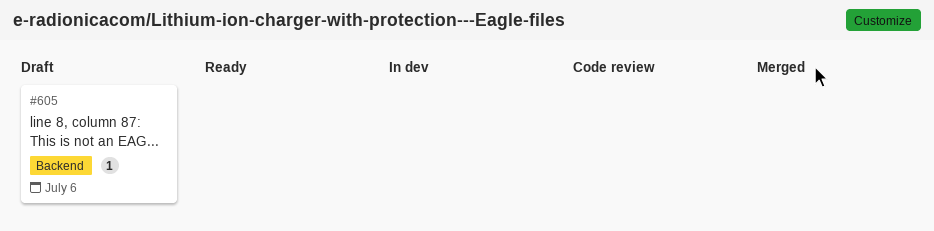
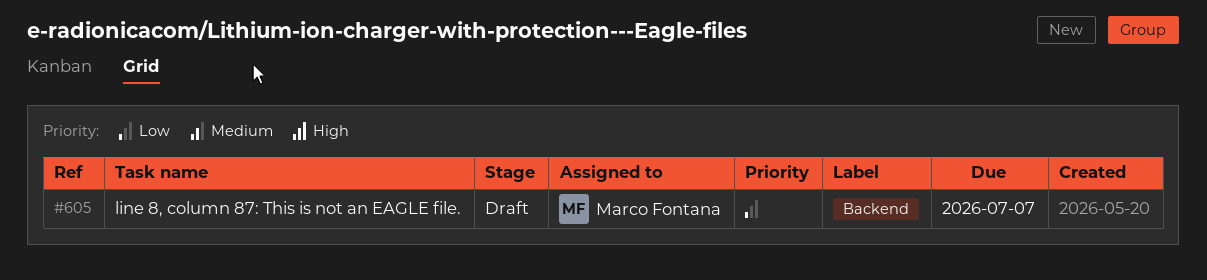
#605, due: Jul 6 -> Jul 7

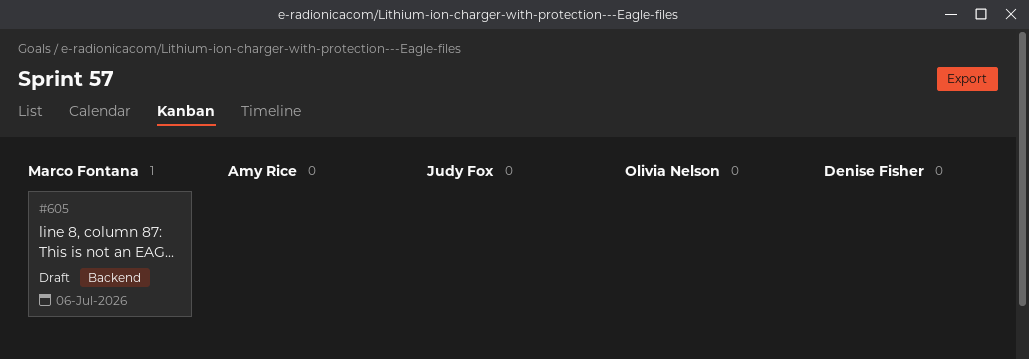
#605, due: Jul 7 -> Jul 6

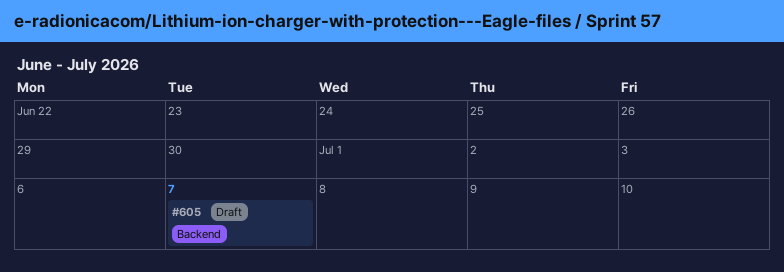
#605, due: Jul 6 -> Jul 7

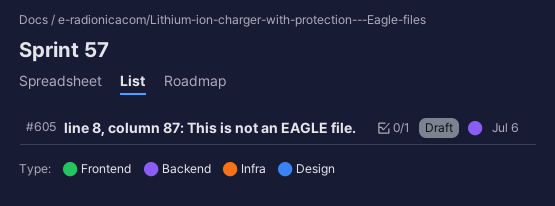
#605, due: Jul 7 -> Jul 6

